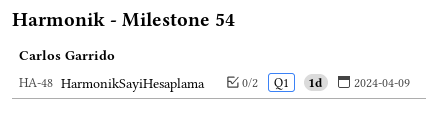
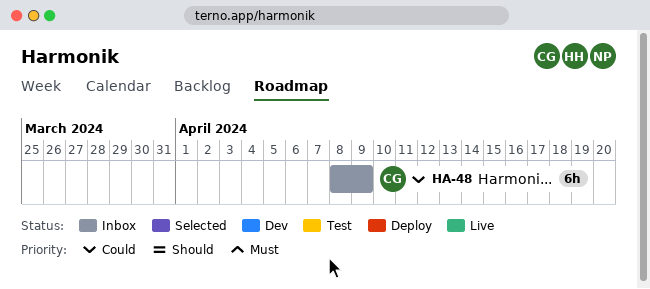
HA-48, estimate: 1d -> 6h

